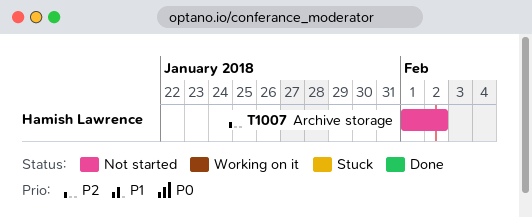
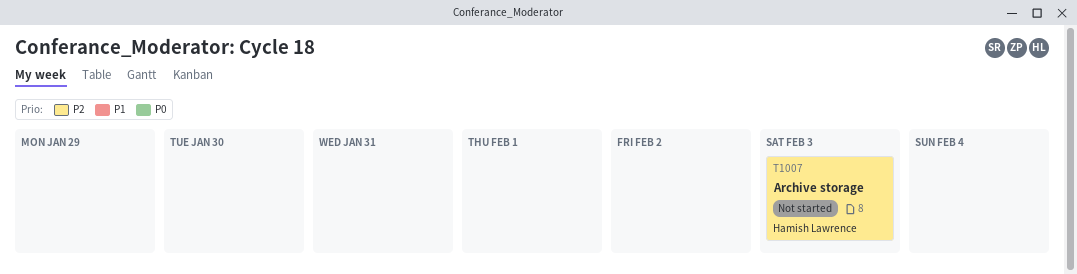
T1007, due: Feb 2 -> Feb 3

